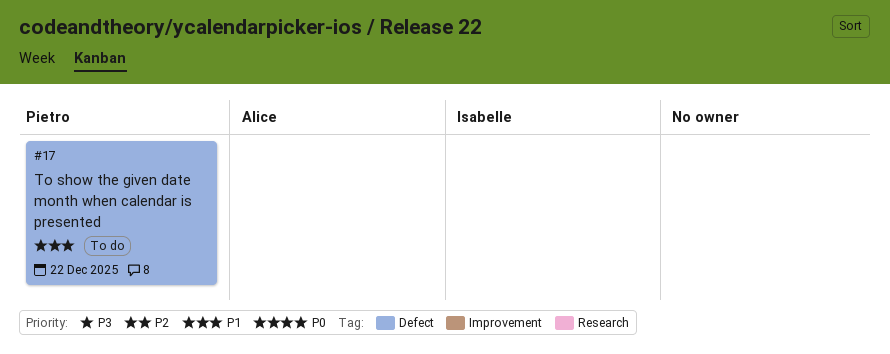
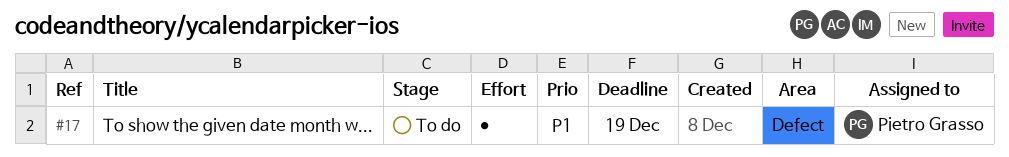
#17, due: Dec 22 -> Dec 19

